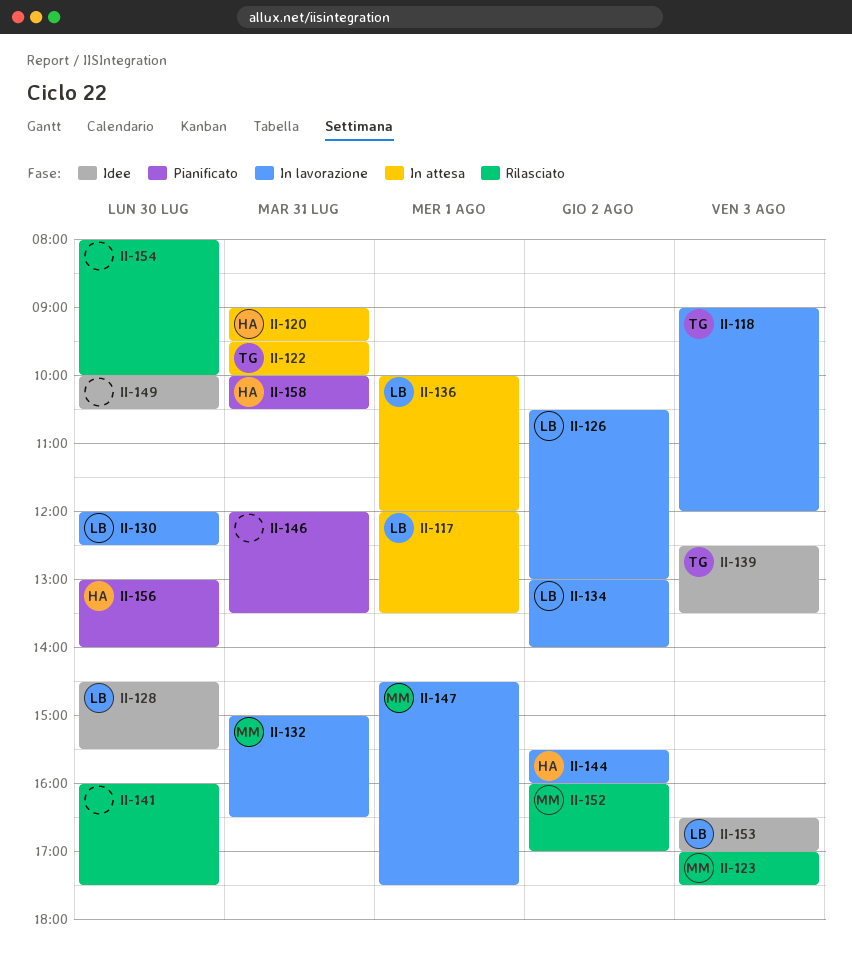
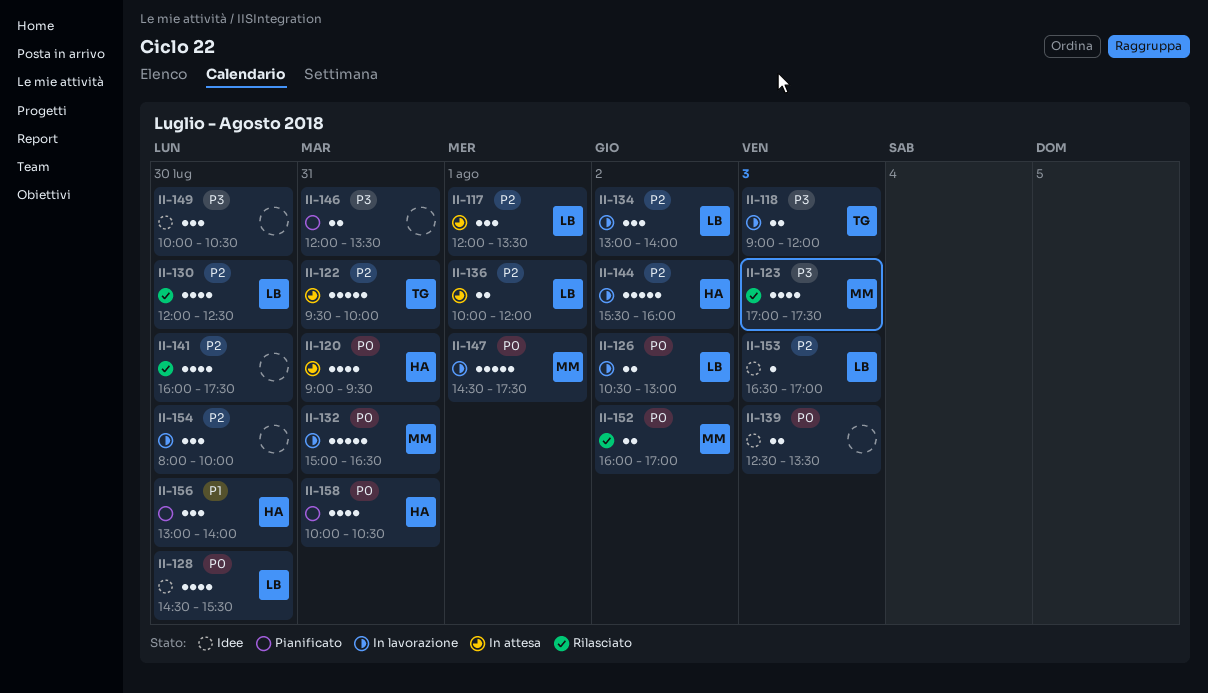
II-130, status: In lavorazione -> Rilasciato
II-139, owner: TG -> none
II-154, status: Rilasciato -> In lavorazione

